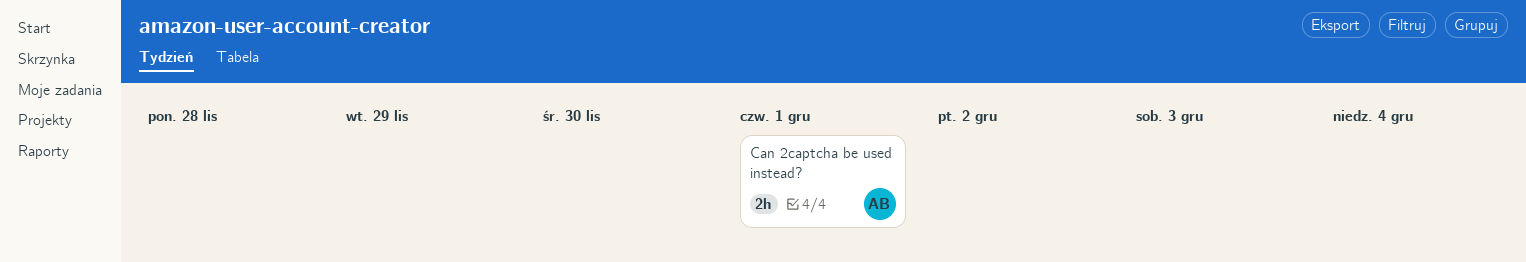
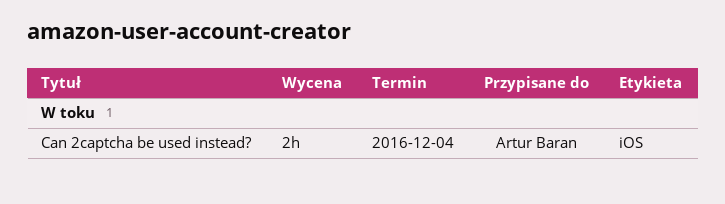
Can 2captcha be used instead?, due: Dec 1 -> Dec 4

